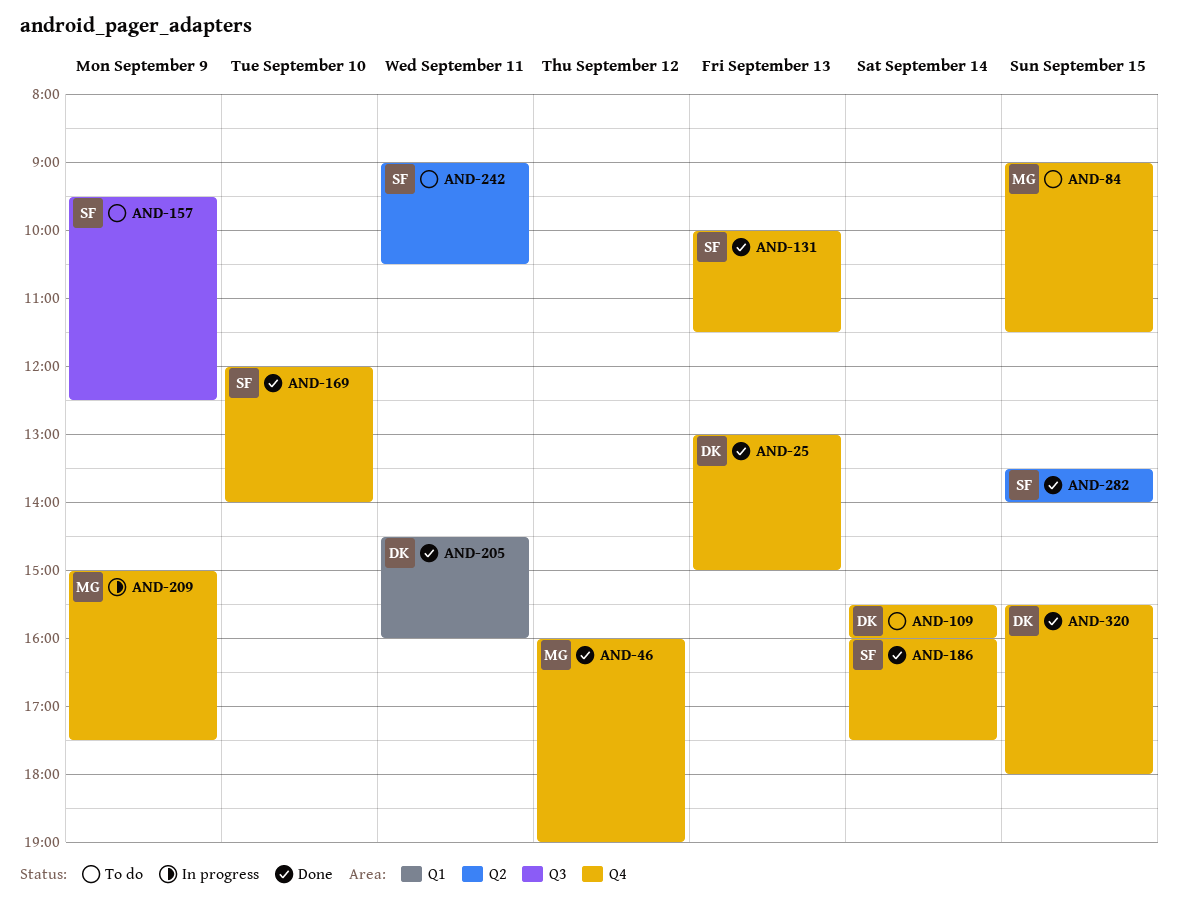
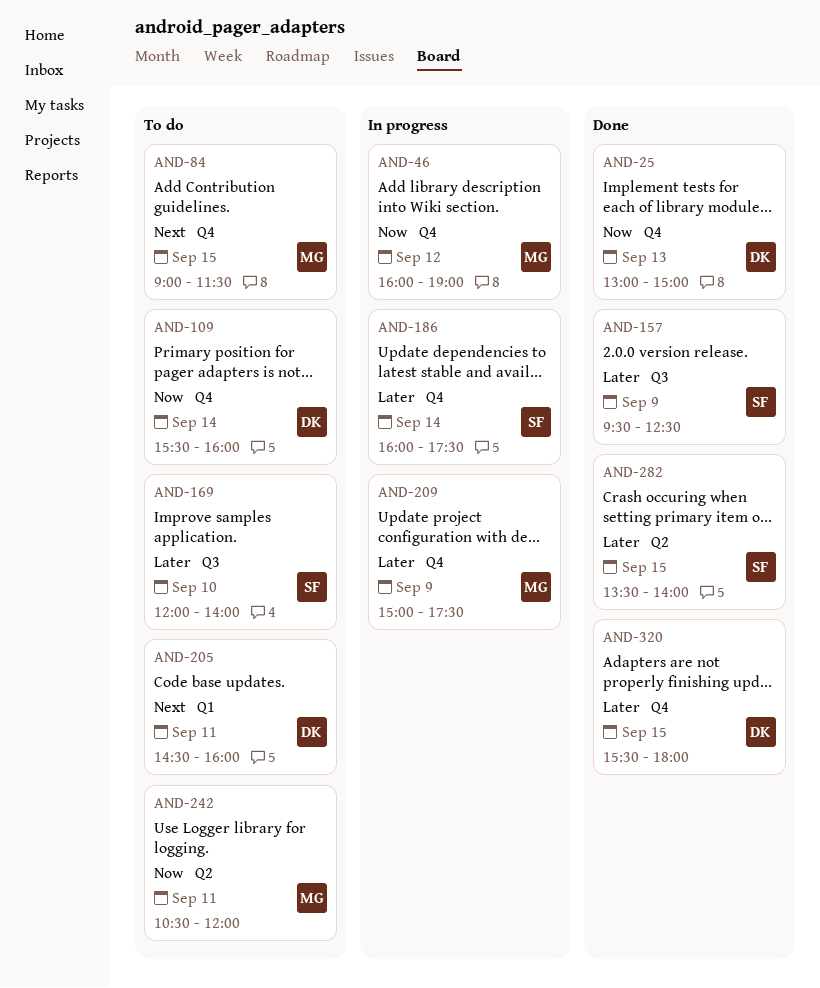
AND-46, status: Done -> In progress
AND-131: present -> none
AND-157, status: To do -> Done
AND-169, status: Done -> To do
AND-169, label: Q4 -> Q3
AND-186, status: Done -> In progress
AND-205, status: Done -> To do
AND-242, owner: SF -> MG
AND-242, begins: 09:00 -> 10:30
AND-242, ends: 10:30 -> 12:00

